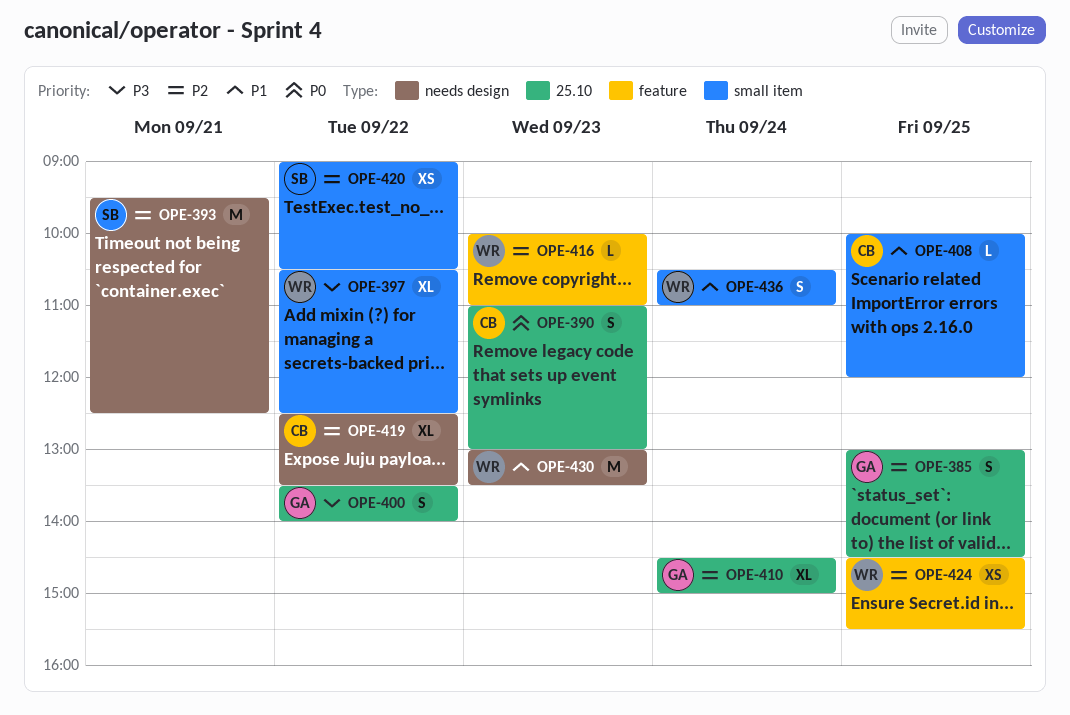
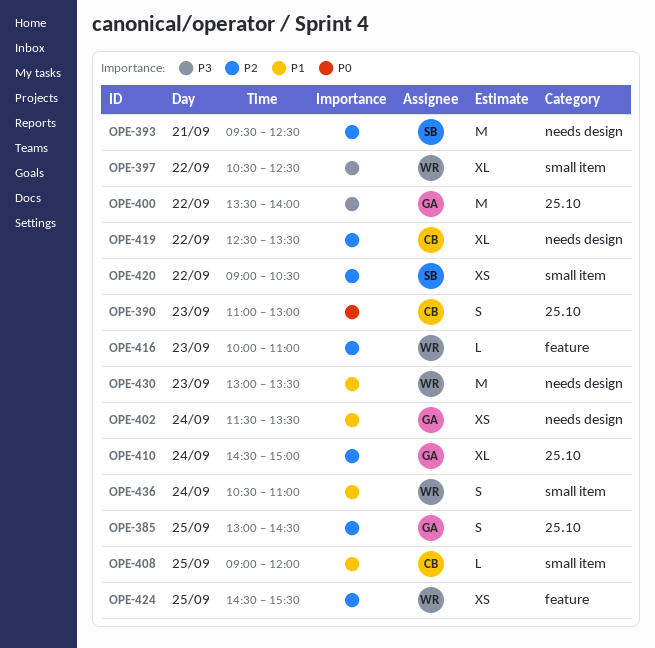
OPE-400, estimate: S -> M
OPE-402: none -> present
OPE-408, begins: 10:00 -> 09:00

